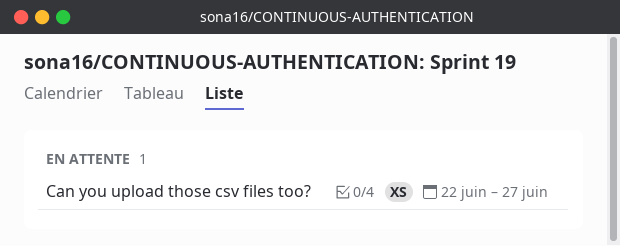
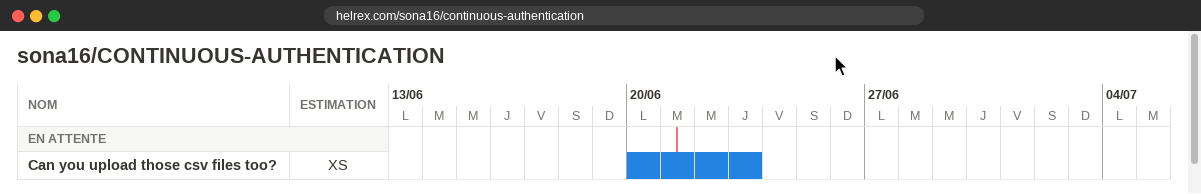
Can you upload those csv files too?, start: Jun 22 -> Jun 20
Can you upload those csv files too?, due: Jun 27 -> Jun 23

